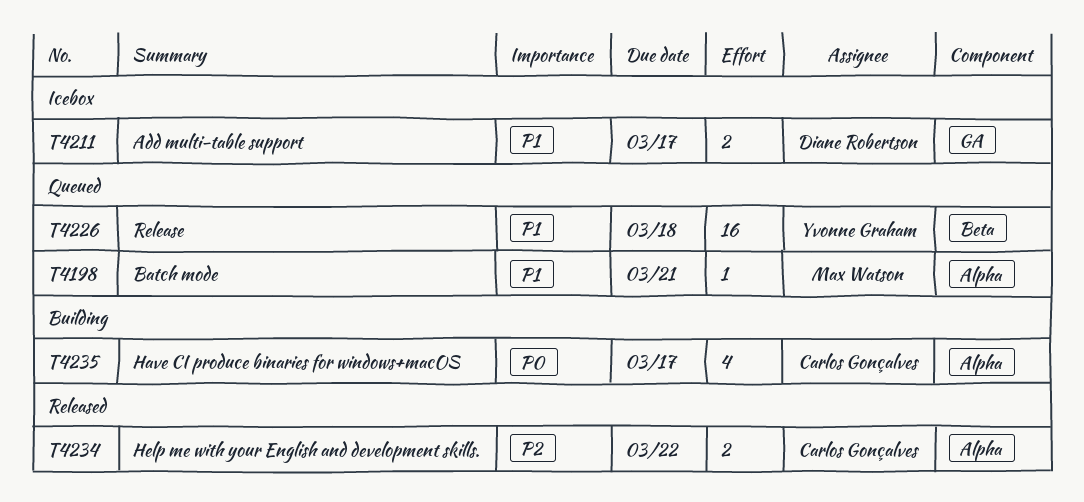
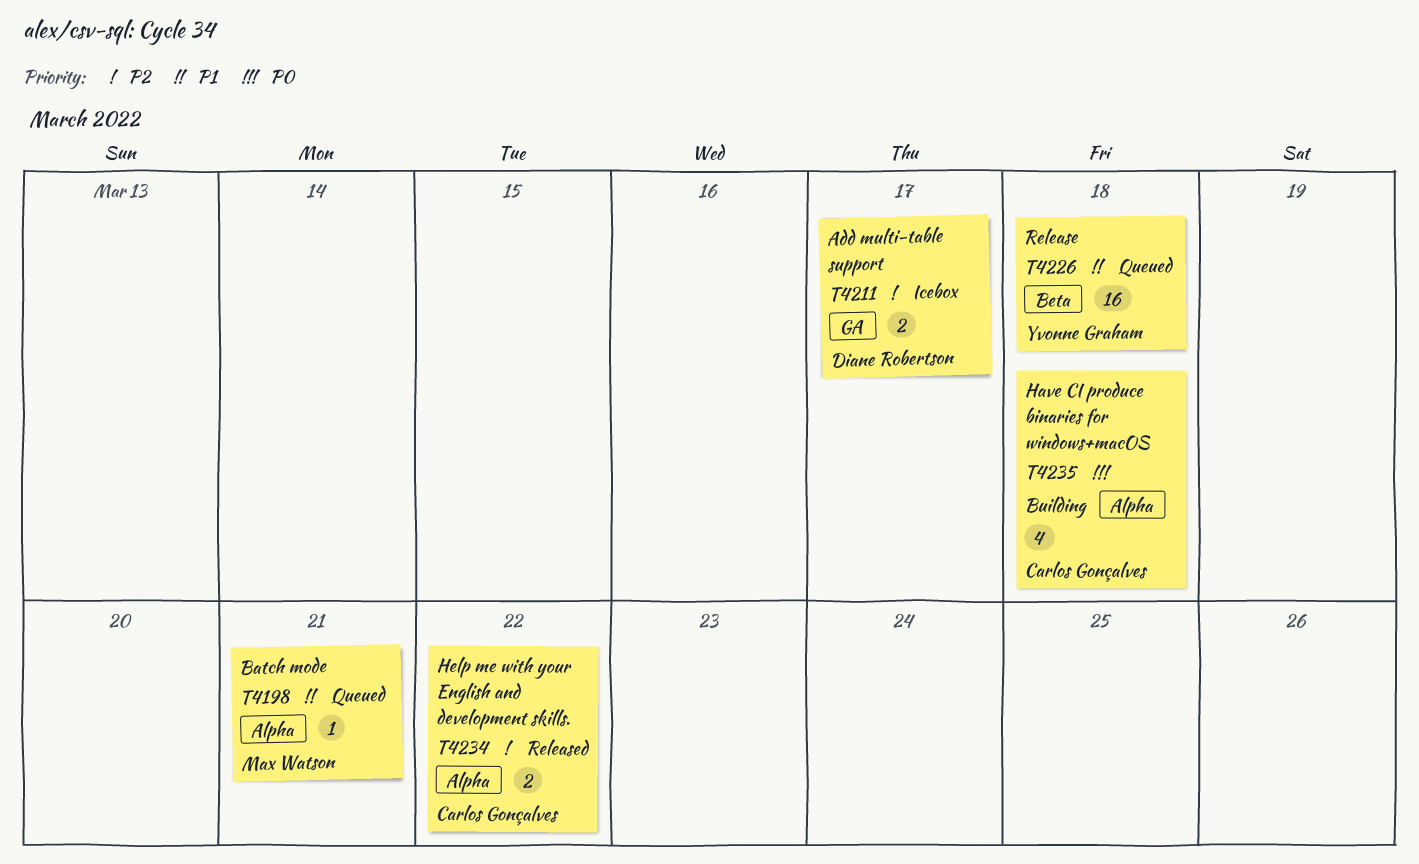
T4211, priority: P1 -> P2
T4235, due: Mar 17 -> Mar 18

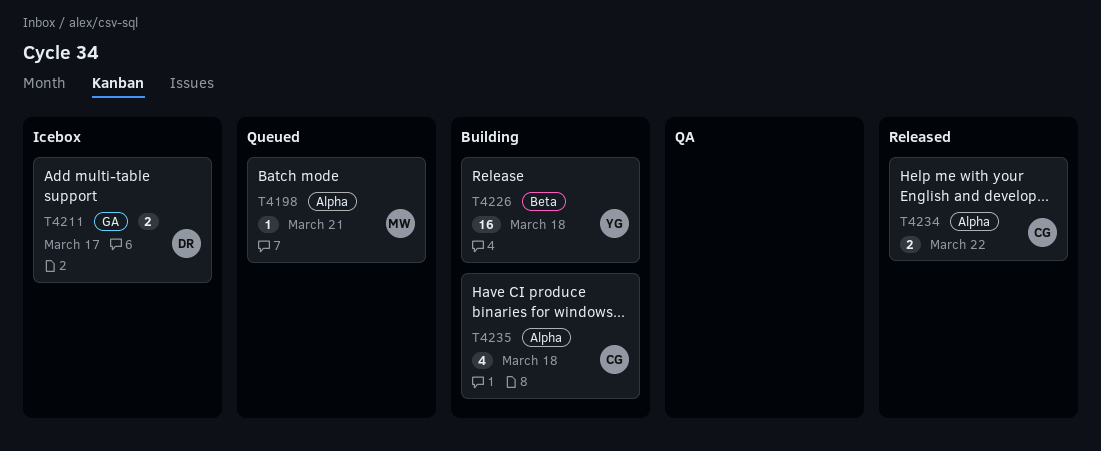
T4226, status: Queued -> Building

